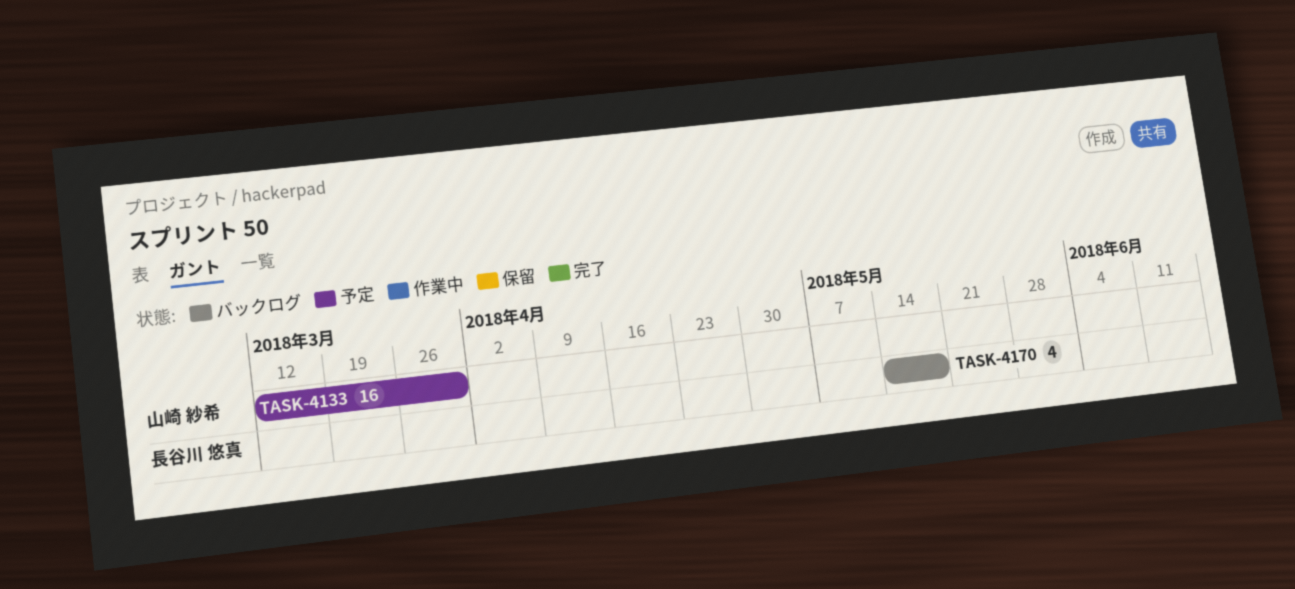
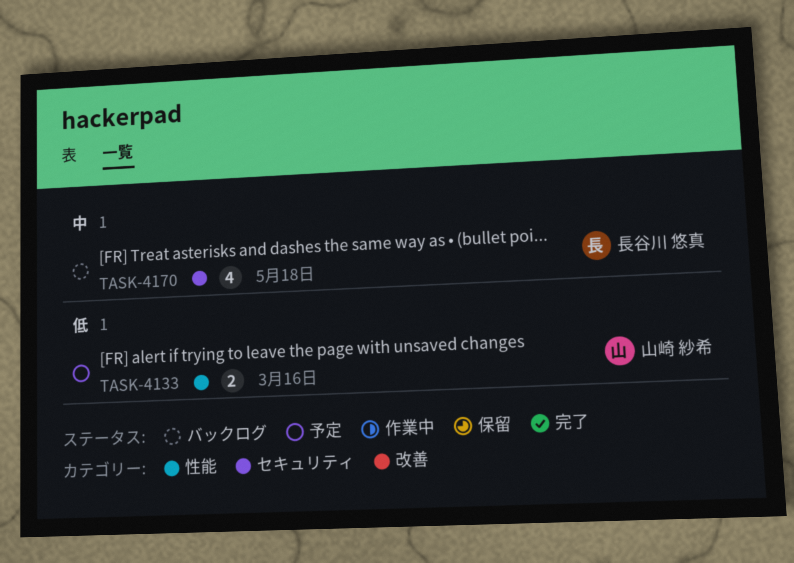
TASK-4133, estimate: 16 -> 2
TASK-4133, due: Mar 30 -> Mar 16

